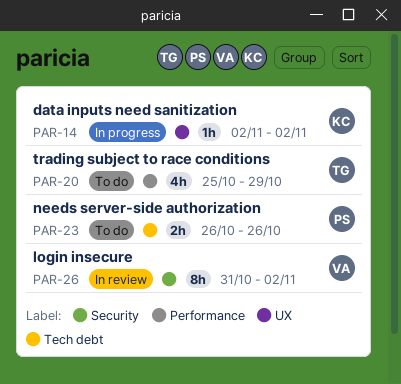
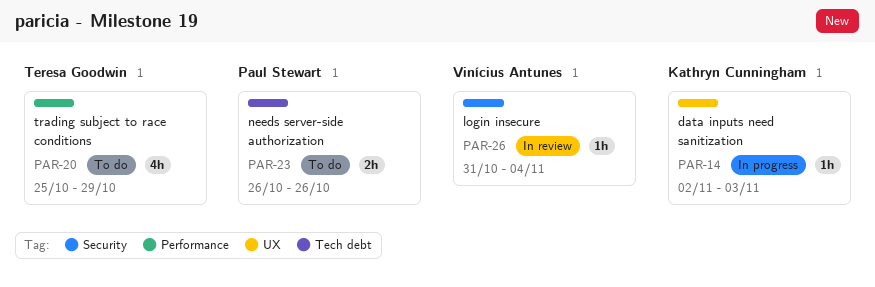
PAR-14, due: Nov 2 -> Nov 3
PAR-26, estimate: 8h -> 1h
PAR-26, due: Nov 2 -> Nov 4

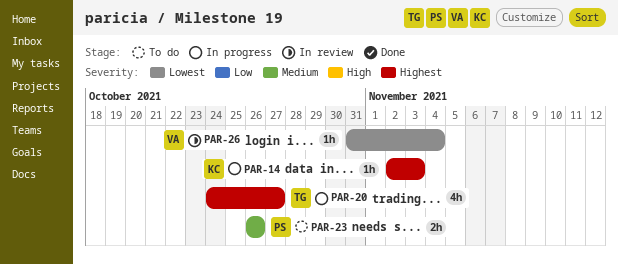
PAR-20, status: To do -> In progress
PAR-20, start: Oct 25 -> Oct 24
PAR-20, due: Oct 29 -> Oct 27

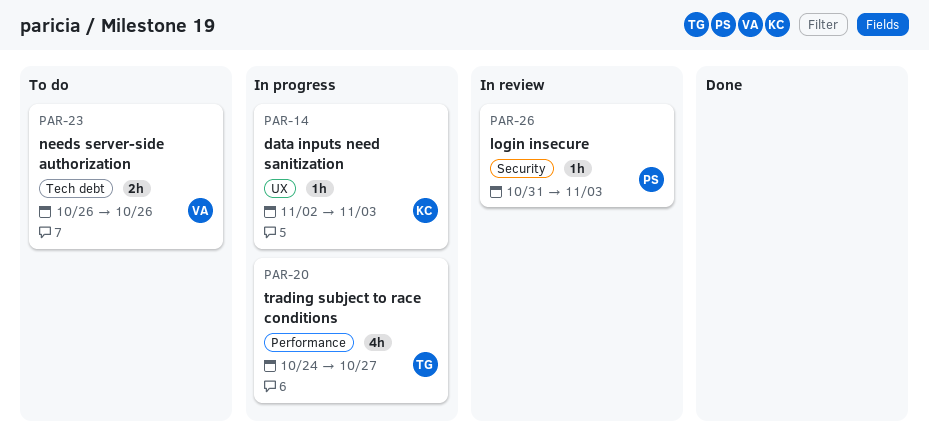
PAR-23, owner: PS -> VA
PAR-26, owner: VA -> PS
PAR-26, due: Nov 4 -> Nov 3

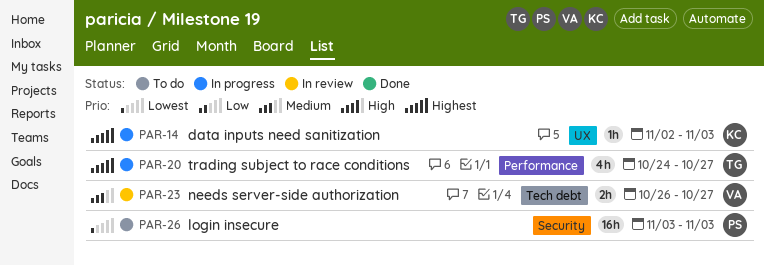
PAR-23, status: To do -> In review
PAR-23, due: Oct 26 -> Oct 27
PAR-26, status: In review -> To do
PAR-26, estimate: 1h -> 16h
PAR-26, start: Oct 31 -> Nov 3

